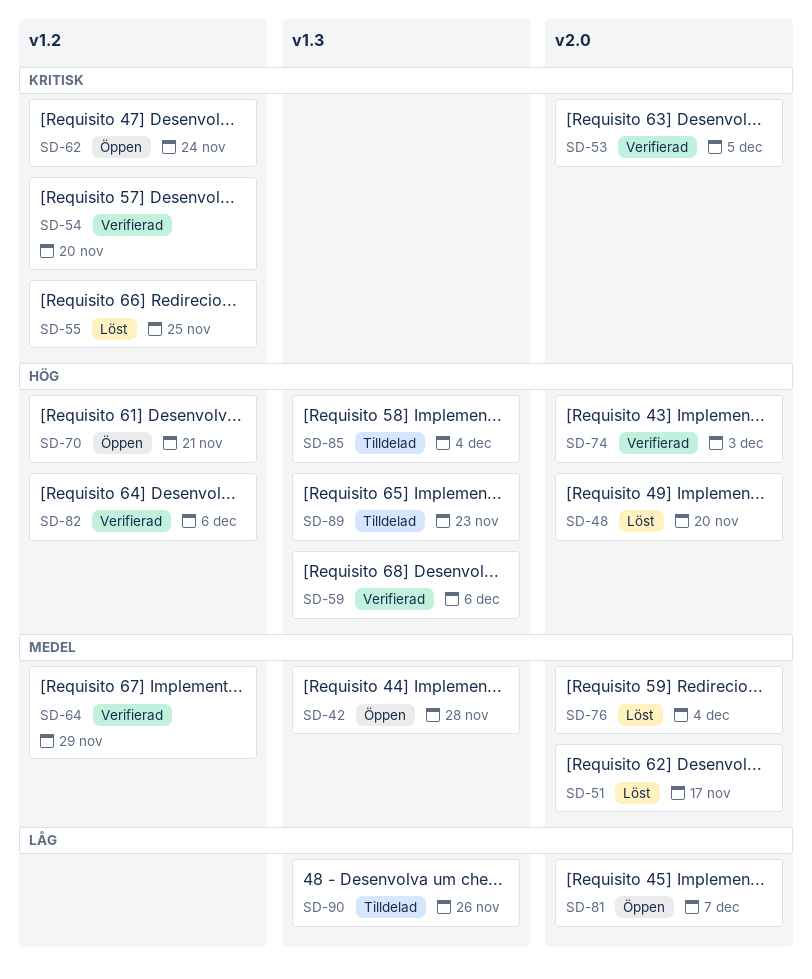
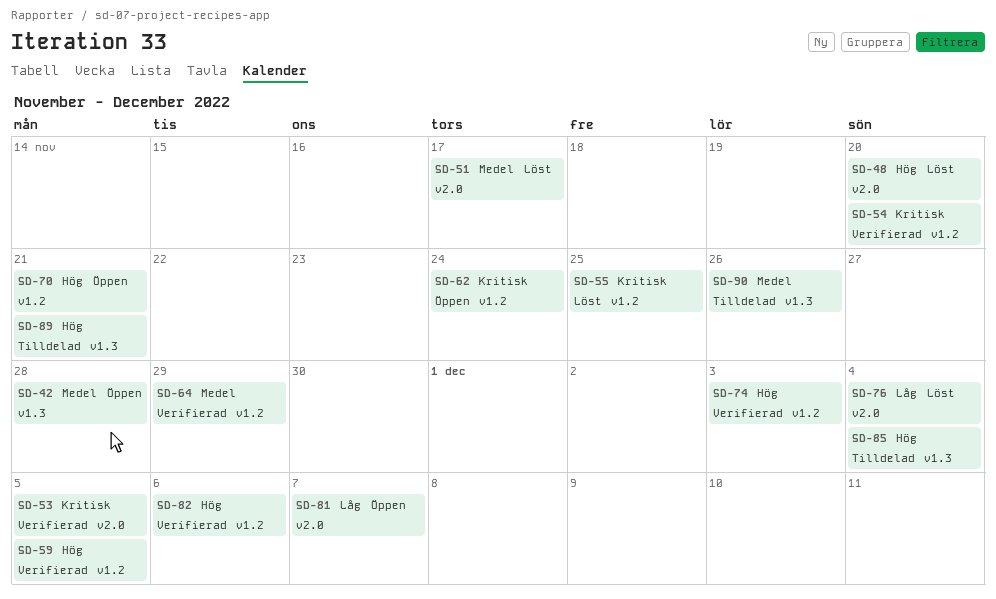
SD-59, label: v1.3 -> v1.2
SD-59, due: Dec 6 -> Dec 5
SD-74, label: v2.0 -> v1.2
SD-76, priority: Medel -> Låg
SD-89, due: Nov 23 -> Nov 21
SD-90, priority: Låg -> Medel

